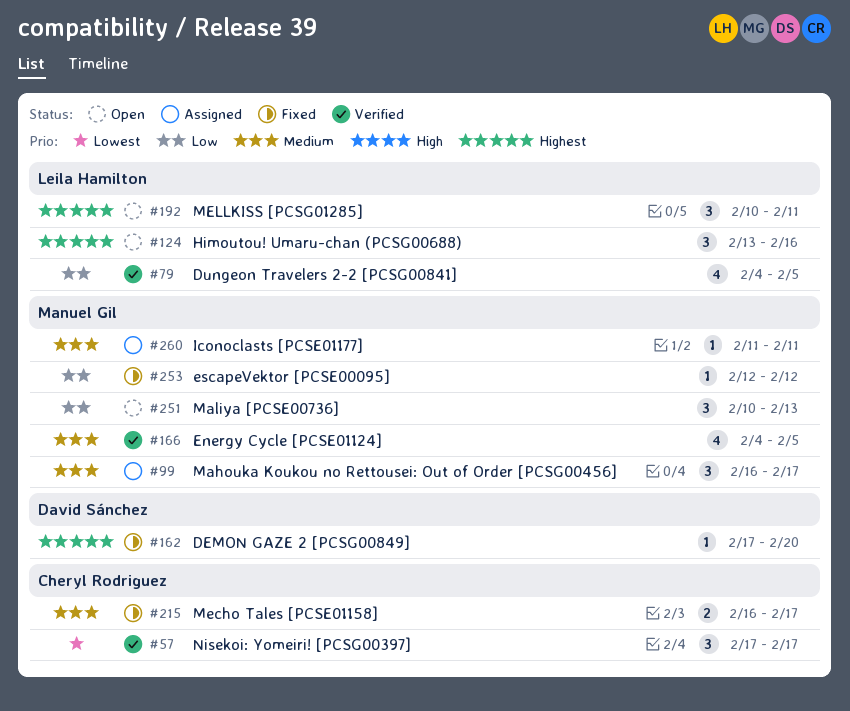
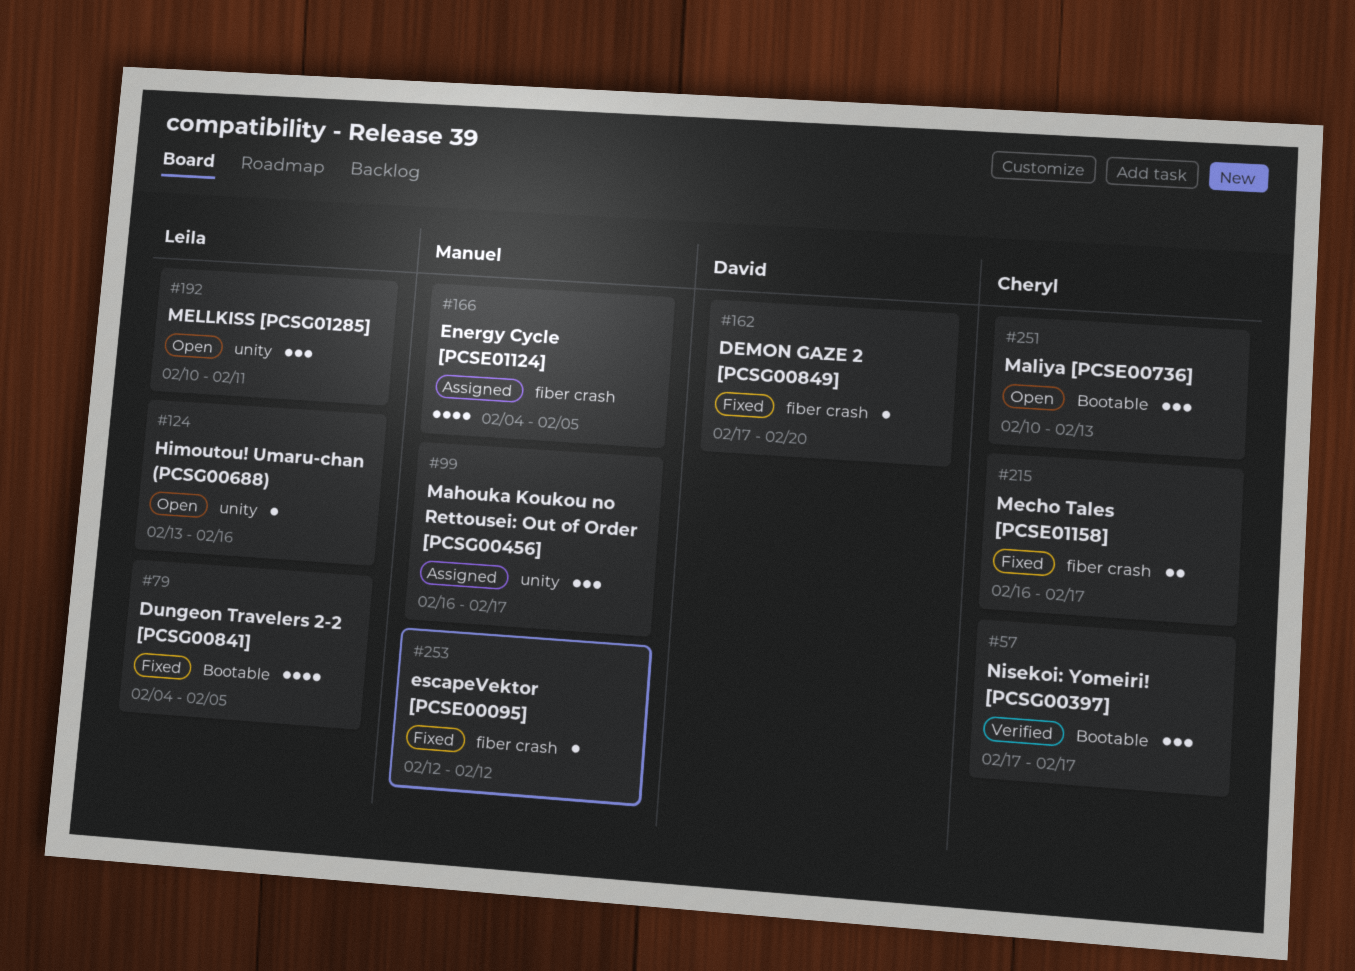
#79, status: Verified -> Fixed
#124, estimate: 3 -> 1
#166, status: Verified -> Assigned
#251, owner: Manuel Gil -> Cheryl Rodriguez
#260: present -> none

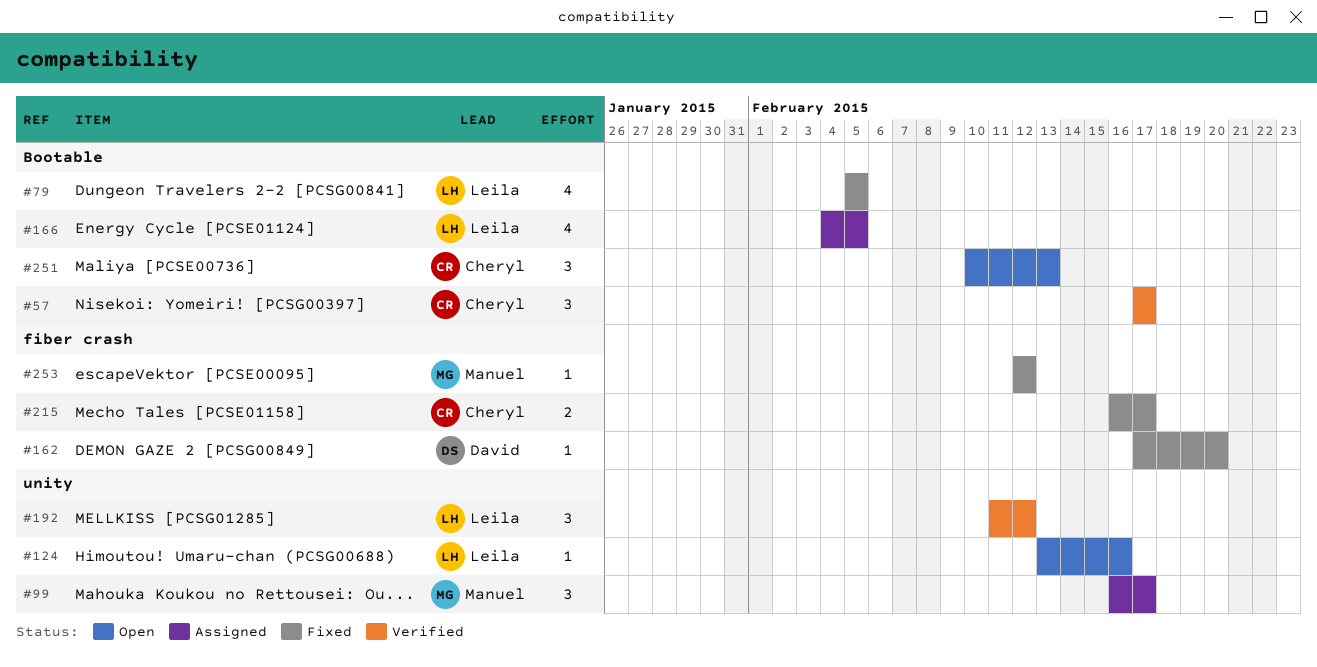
#79, start: Feb 4 -> Feb 5
#166, owner: Manuel -> Leila
#166, label: fiber crash -> Bootable
#192, status: Open -> Verified
#192, start: Feb 10 -> Feb 11
#192, due: Feb 11 -> Feb 12

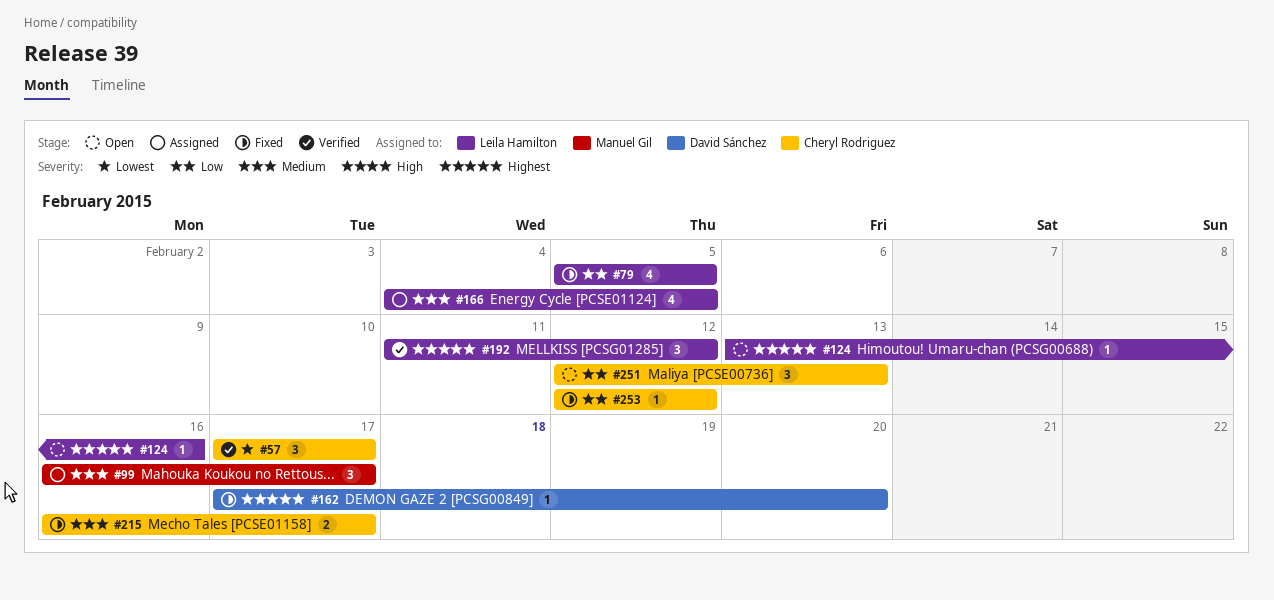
#251, start: Feb 10 -> Feb 12
#253, owner: Manuel Gil -> Cheryl Rodriguez

